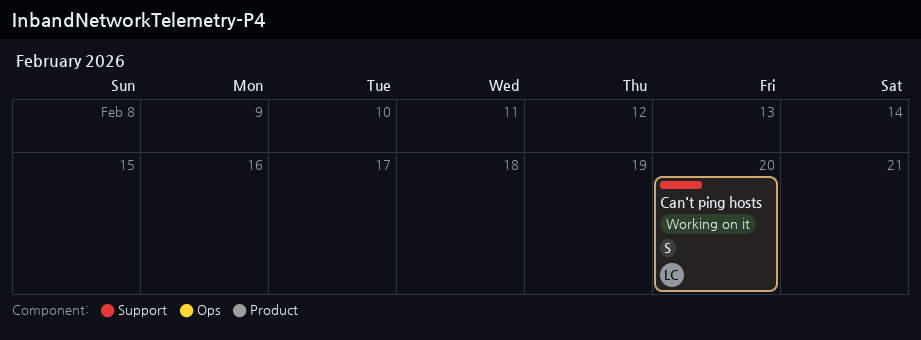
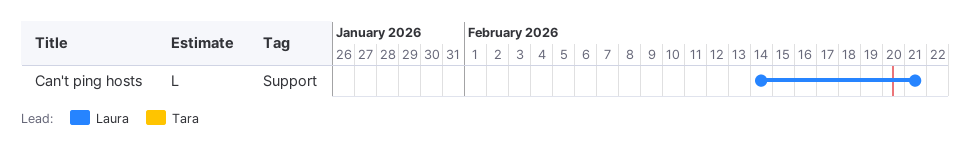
Can't ping hosts, estimate: S -> L
Can't ping hosts, due: Feb 20 -> Feb 21

